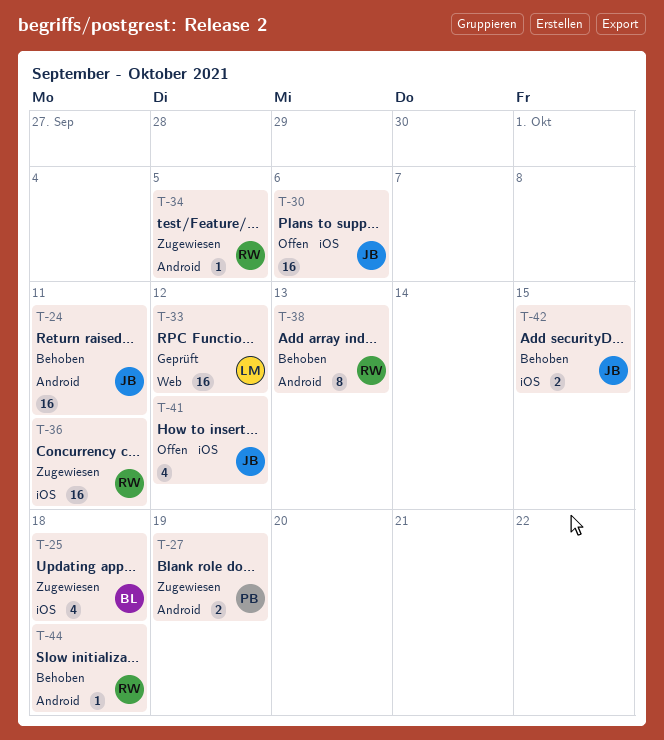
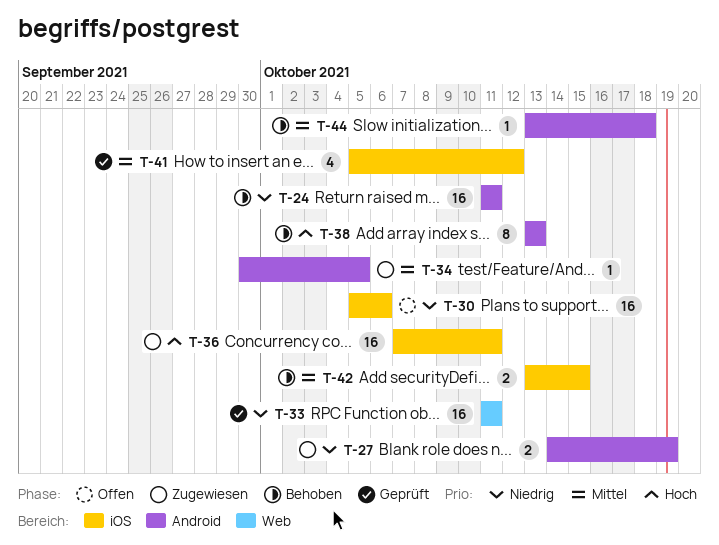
T-25: present -> none
T-33, due: Oct 12 -> Oct 11
T-41, status: Offen -> Geprüft

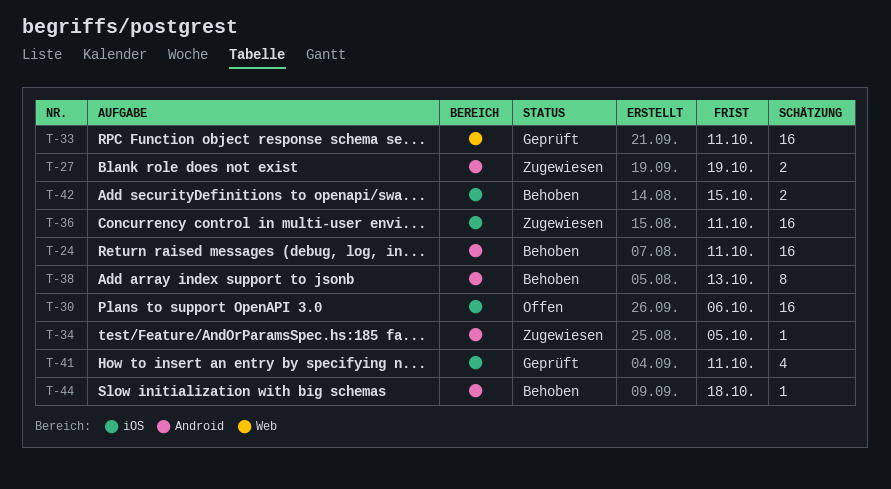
T-41, due: Oct 12 -> Oct 11

